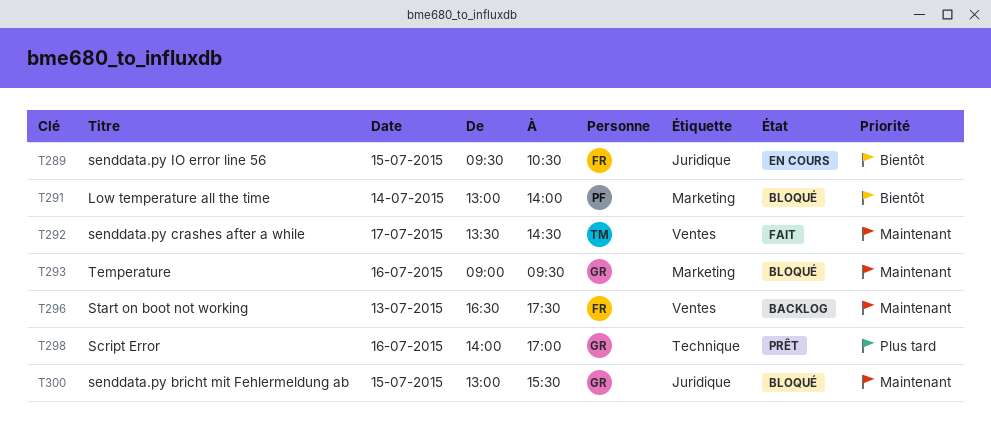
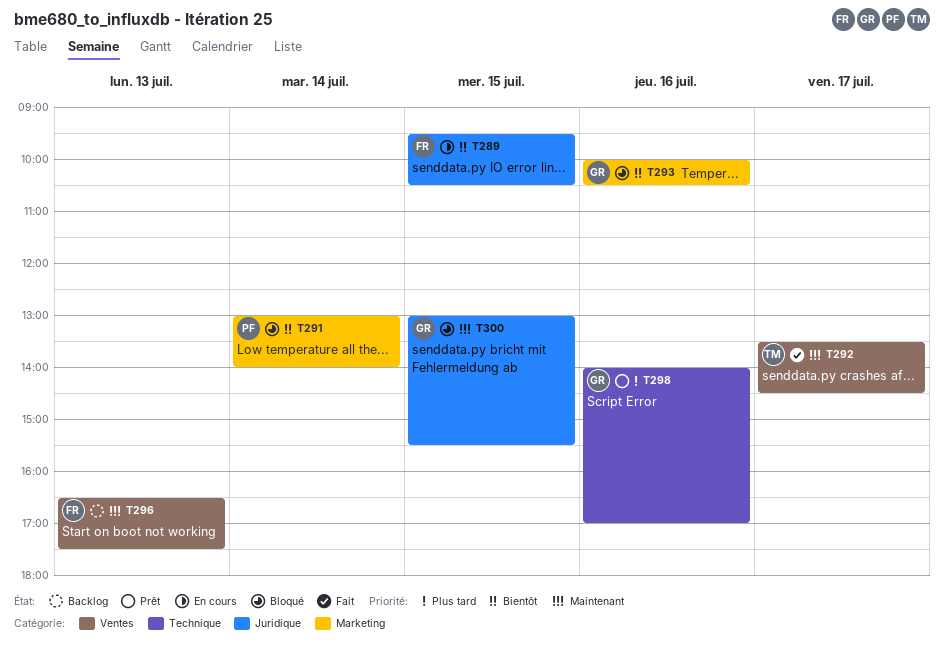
T293, priority: Maintenant -> Bientôt
T293, begins: 09:00 -> 10:00
T293, ends: 09:30 -> 10:30

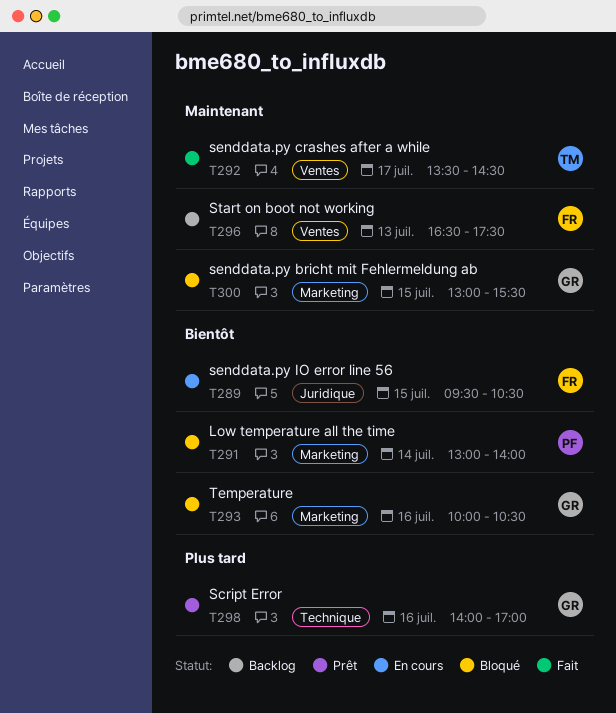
T300, label: Juridique -> Marketing

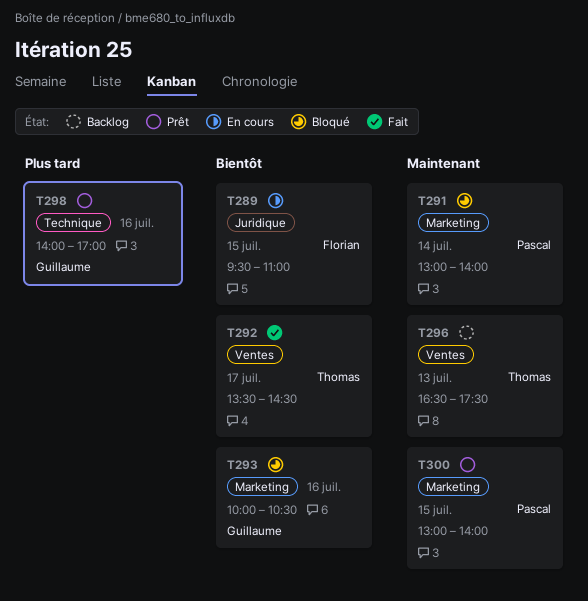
T289, ends: 10:30 -> 11:00
T291, priority: Bientôt -> Maintenant
T292, priority: Maintenant -> Bientôt
T296, owner: Florian -> Thomas
T300, status: Bloqué -> Prêt
T300, owner: Guillaume -> Pascal
T300, ends: 15:30 -> 14:00

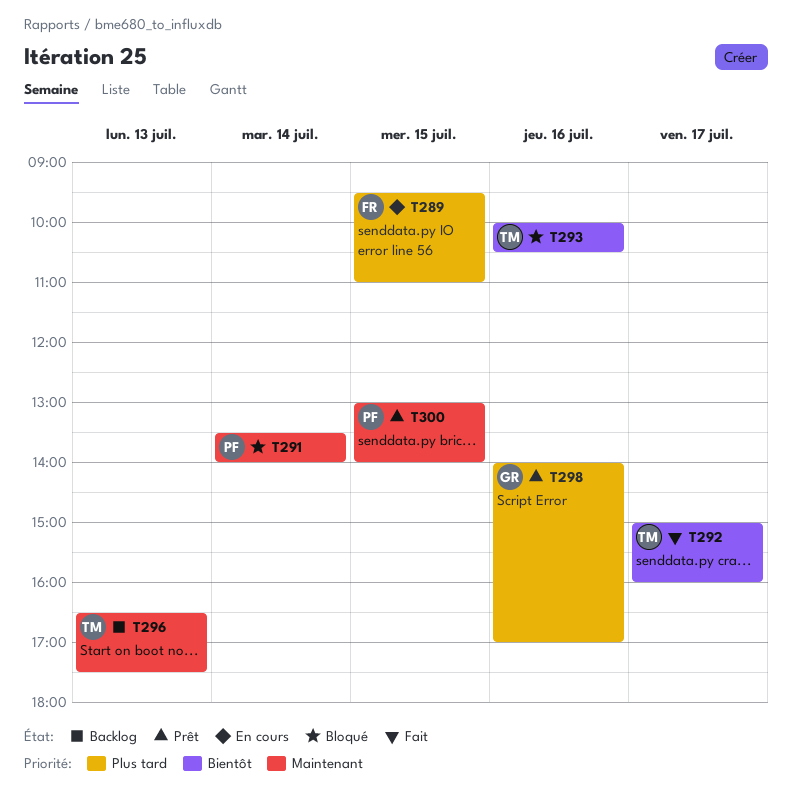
T289, priority: Bientôt -> Plus tard
T291, begins: 13:00 -> 13:30
T292, begins: 13:30 -> 15:00
T292, ends: 14:30 -> 16:00
T293, owner: Guillaume -> Thomas

